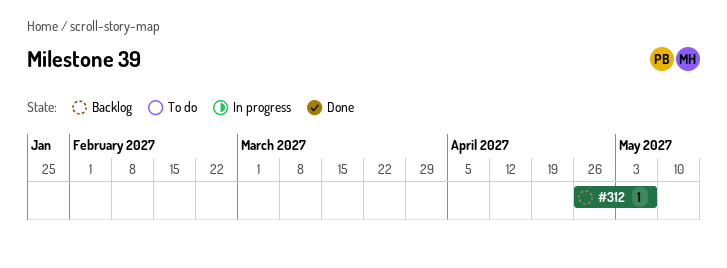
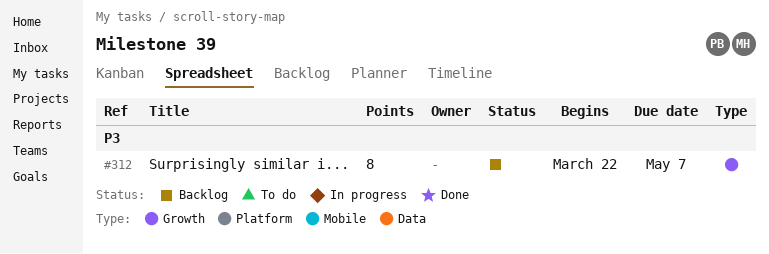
#312, estimate: 1 -> 8
#312, start: Apr 26 -> Mar 22

